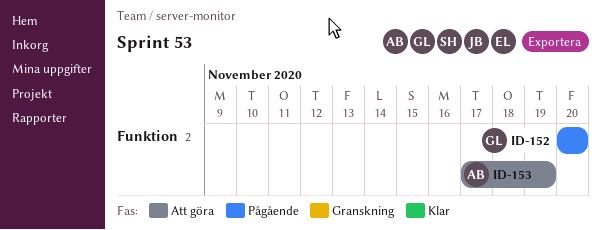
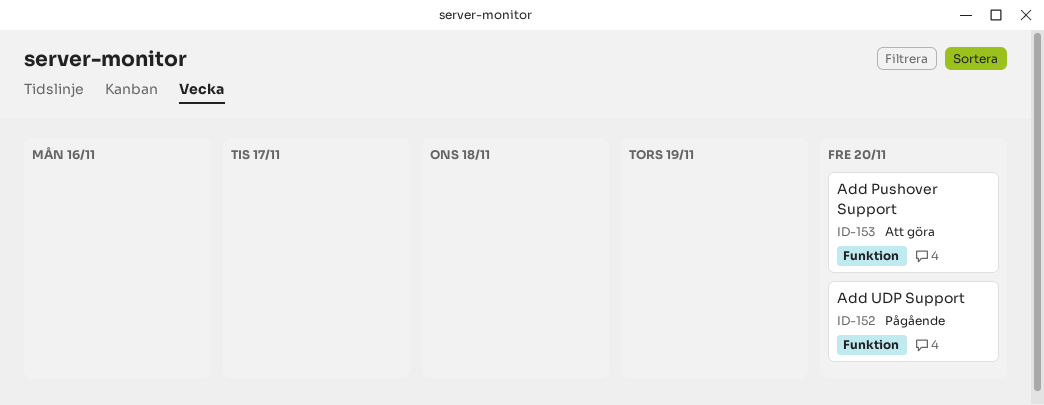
ID-153, due: Nov 19 -> Nov 20

